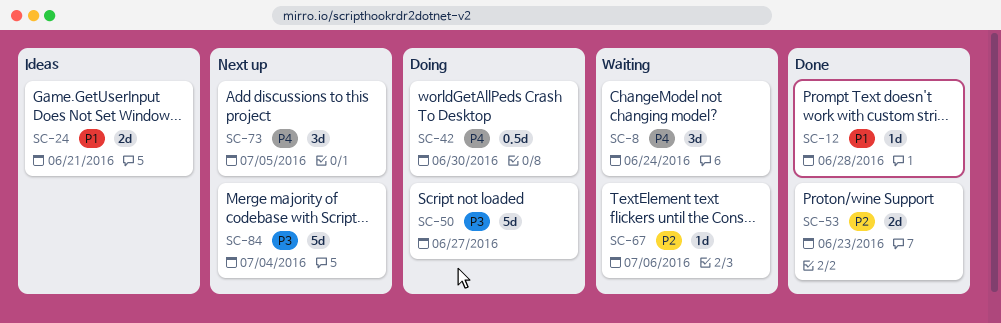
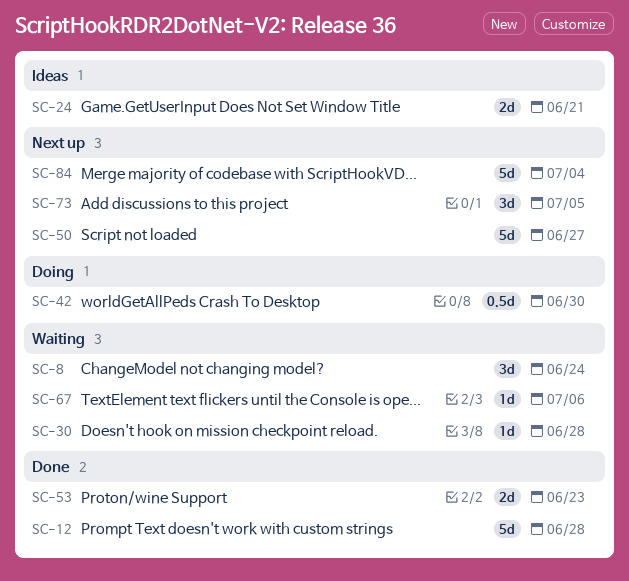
SC-12, estimate: 1d -> 5d
SC-30: none -> present
SC-50, status: Doing -> Next up

